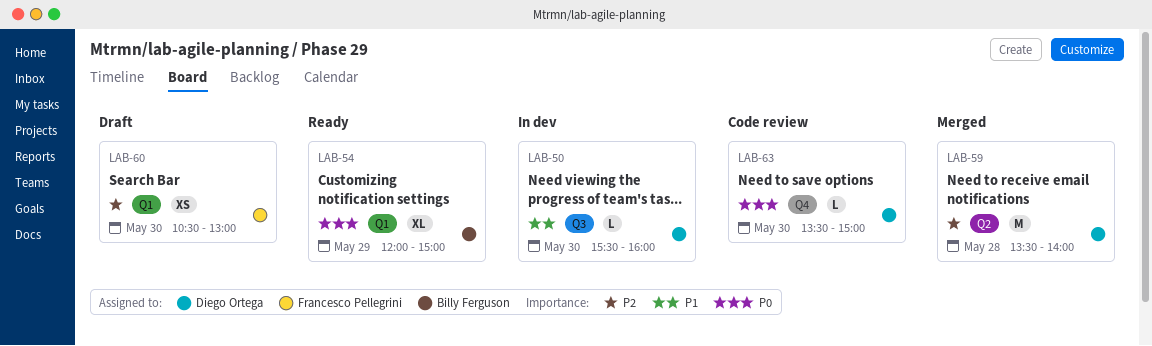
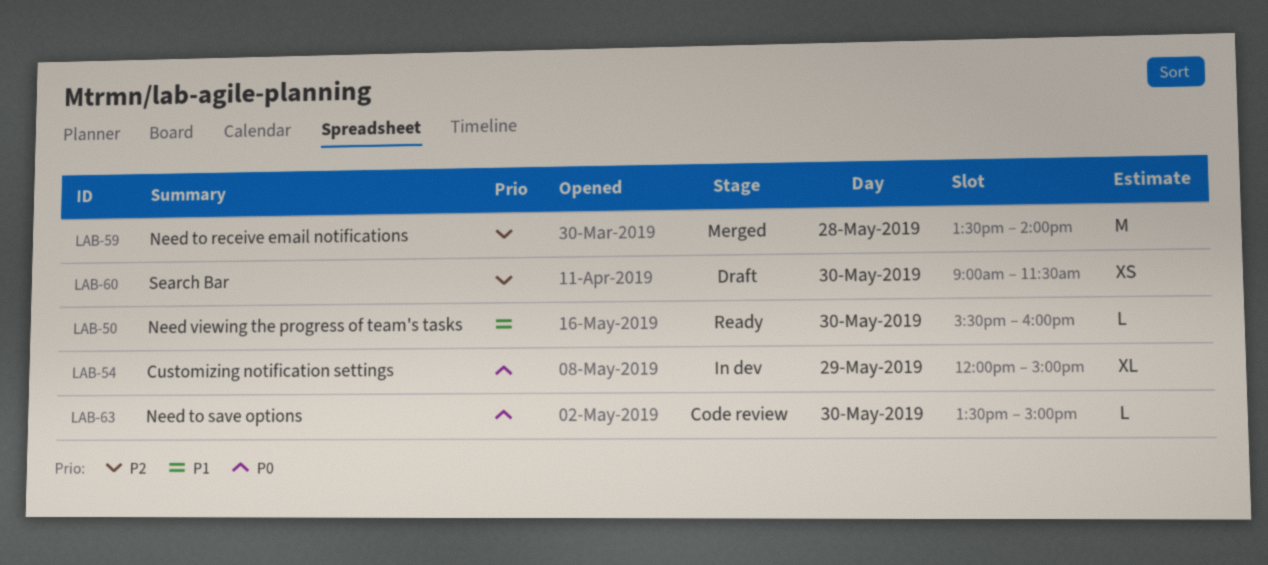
LAB-50, status: In dev -> Ready
LAB-54, status: Ready -> In dev
LAB-60, begins: 10:30 -> 09:00
LAB-60, ends: 13:00 -> 11:30

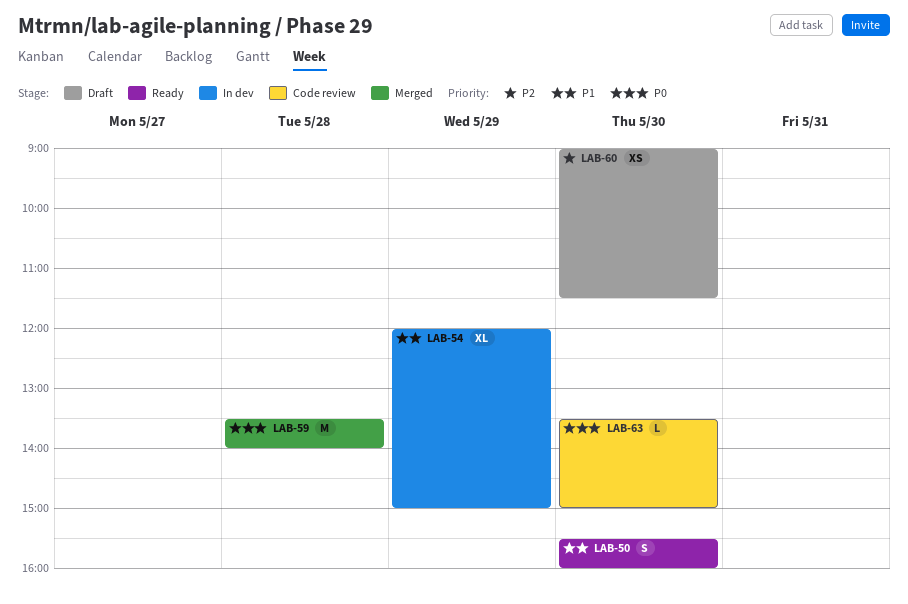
LAB-50, estimate: L -> S
LAB-54, priority: P0 -> P1
LAB-59, priority: P2 -> P0

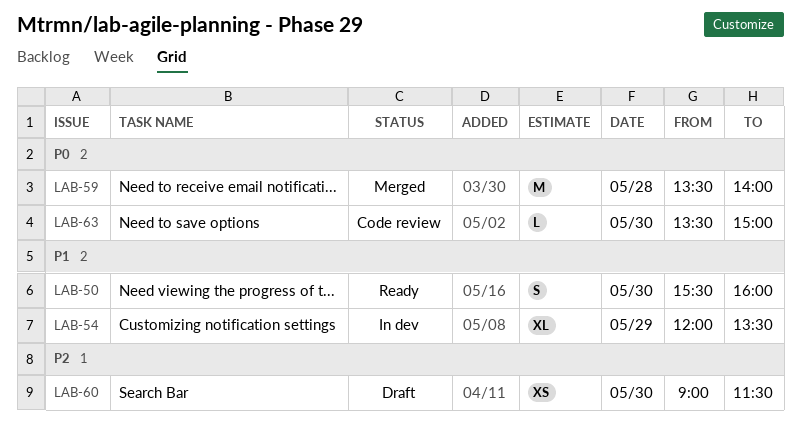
LAB-54, ends: 15:00 -> 13:30

